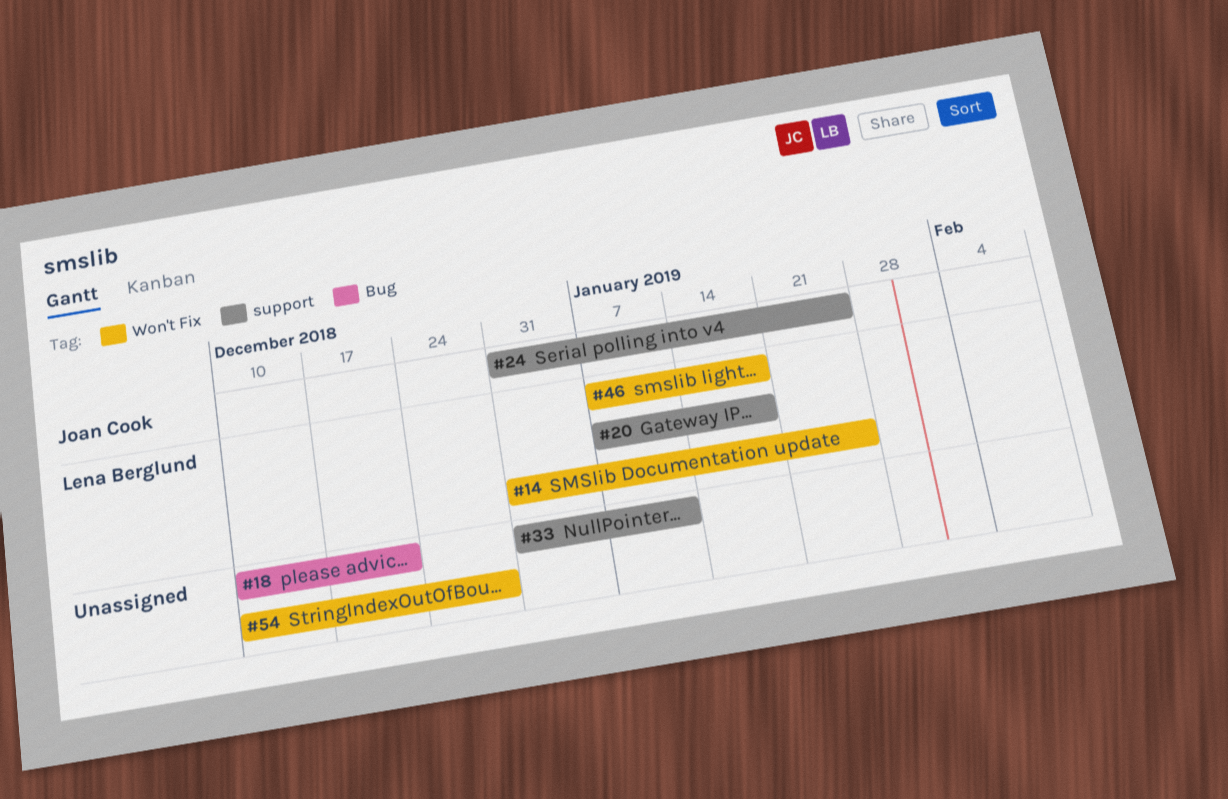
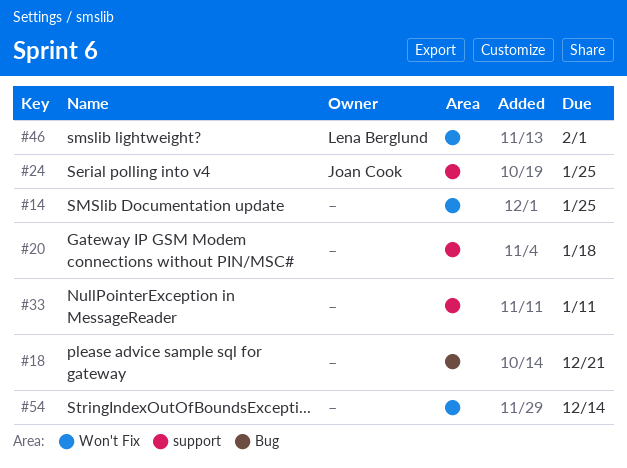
#14, owner: Lena Berglund -> none
#20, owner: Lena Berglund -> none
#46, due: Jan 18 -> Feb 1
#54, due: Dec 28 -> Dec 14

